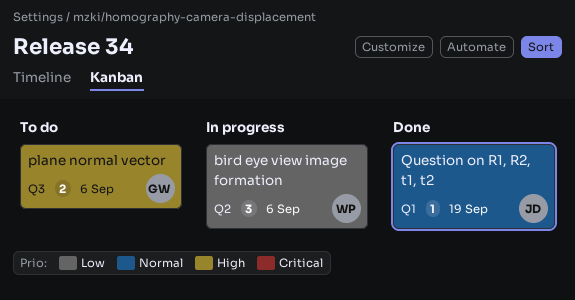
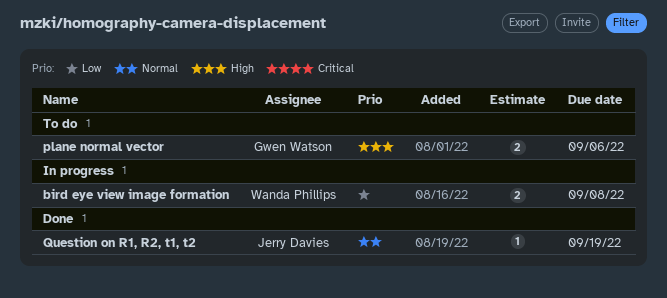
bird eye view image formation, estimate: 3 -> 2
bird eye view image formation, due: Sep 6 -> Sep 8

